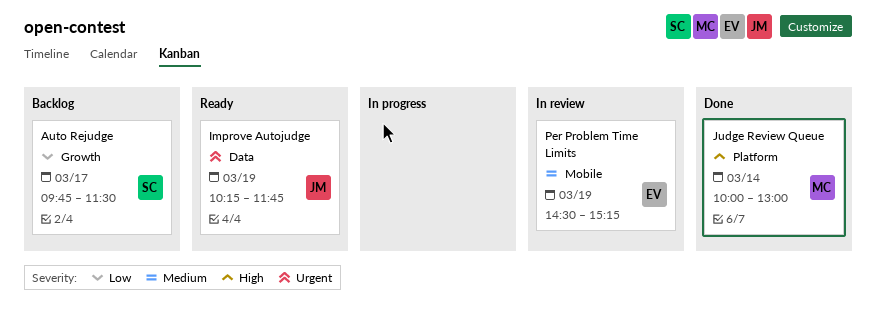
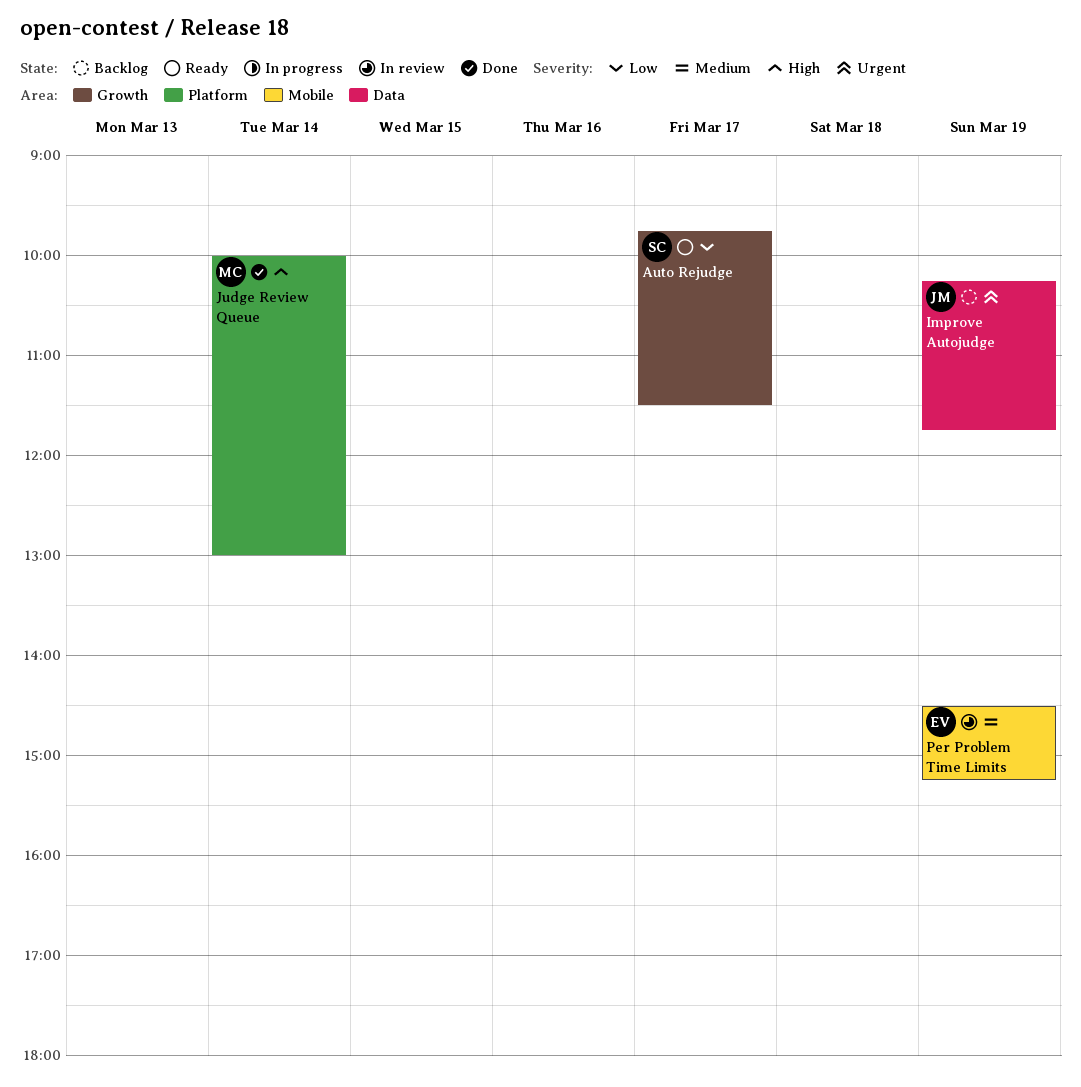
Auto Rejudge, status: Backlog -> Ready
Improve Autojudge, status: Ready -> Backlog

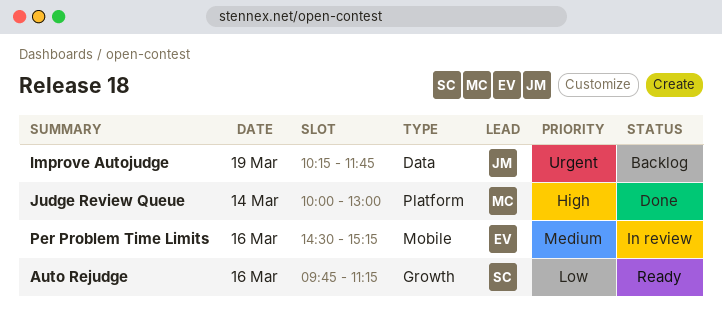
Auto Rejudge, day: Mar 17 -> Mar 16
Auto Rejudge, ends: 11:30 -> 11:15
Per Problem Time Limits, day: Mar 19 -> Mar 16

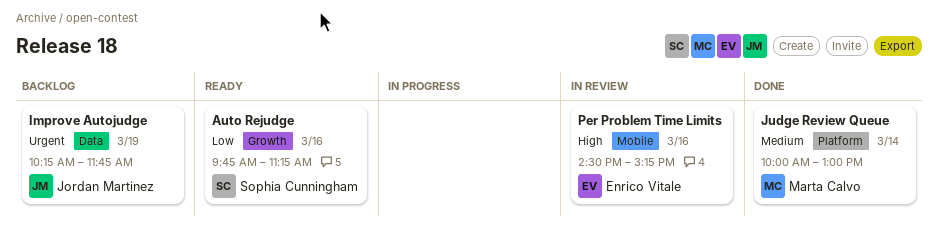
Judge Review Queue, priority: High -> Medium
Per Problem Time Limits, priority: Medium -> High

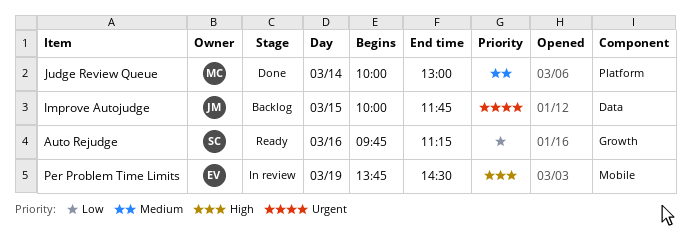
Improve Autojudge, day: Mar 19 -> Mar 15
Improve Autojudge, begins: 10:15 -> 10:00
Per Problem Time Limits, day: Mar 16 -> Mar 19
Per Problem Time Limits, begins: 14:30 -> 13:45
Per Problem Time Limits, ends: 15:15 -> 14:30

